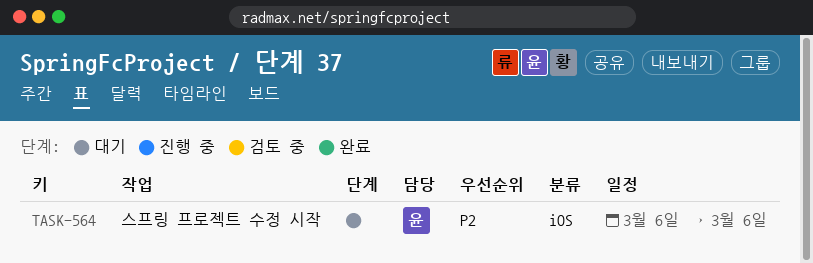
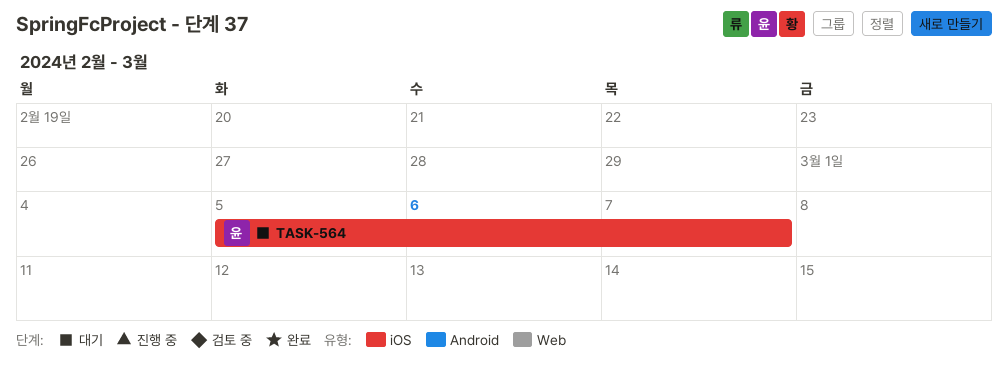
TASK-564, start: Mar 6 -> Mar 5
TASK-564, due: Mar 6 -> Mar 7

